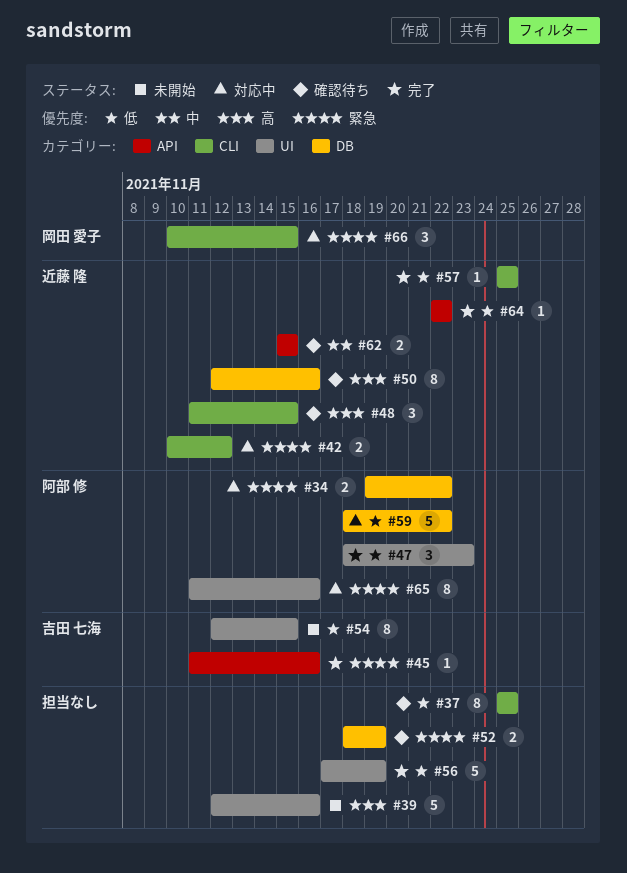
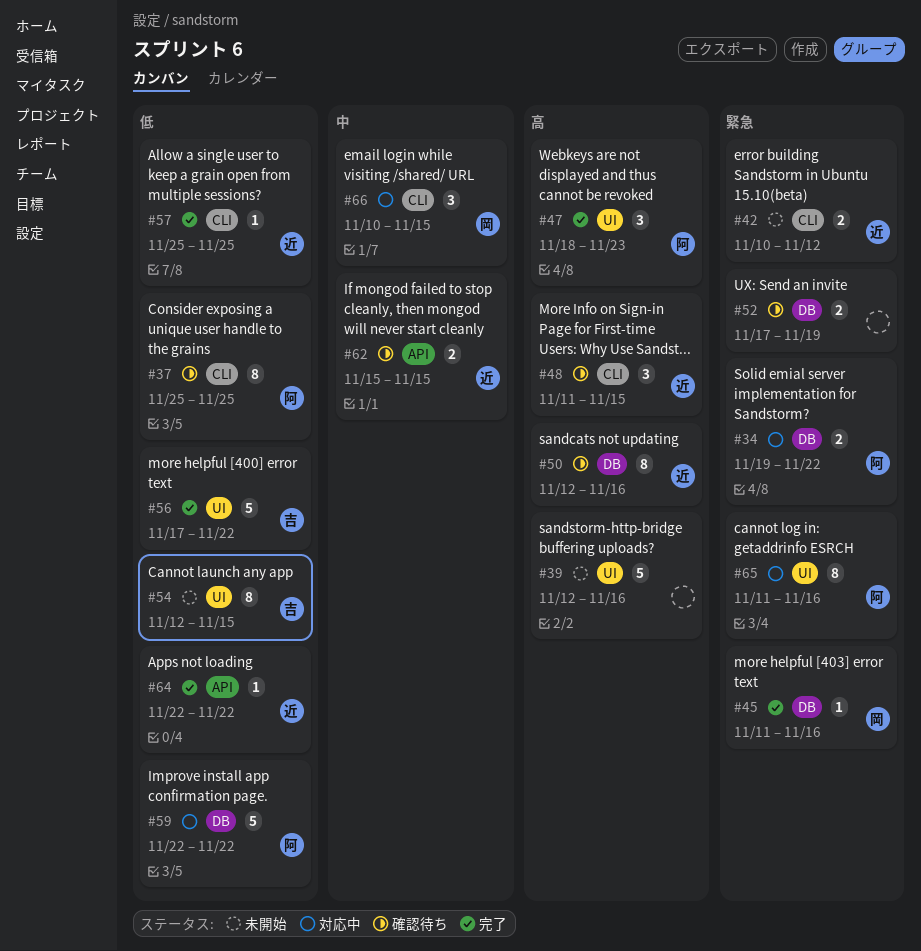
#37, owner: none -> 阿部 修
#42, status: 対応中 -> 未開始
#45, owner: 吉田 七海 -> 岡田 愛子
#45, label: API -> DB
#47, priority: 低 -> 高
#52, start: Nov 18 -> Nov 17
#56, owner: none -> 吉田 七海
#56, due: Nov 19 -> Nov 22
#59, start: Nov 18 -> Nov 22
#66, priority: 緊急 -> 中

